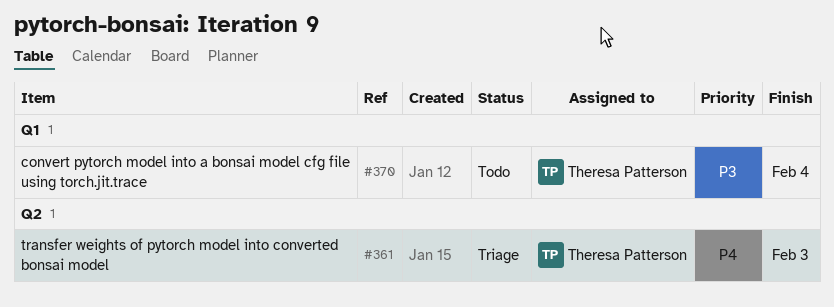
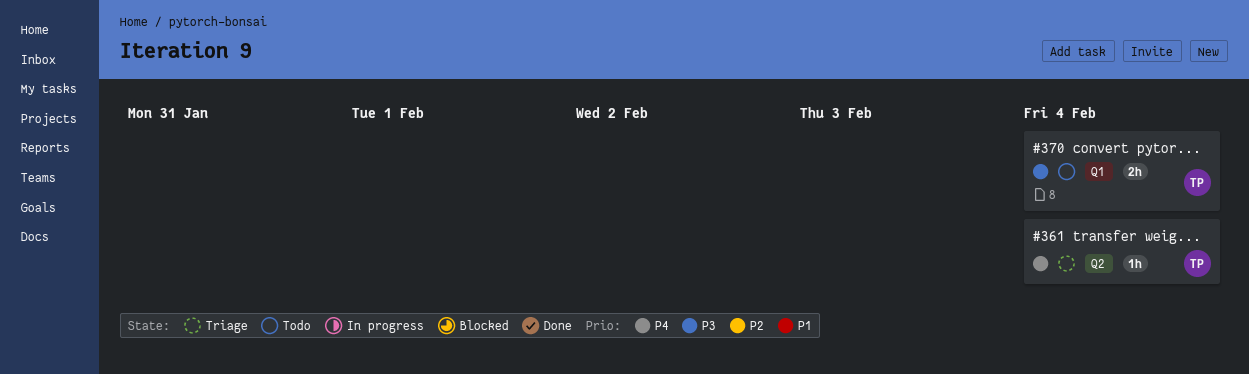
#361, due: Feb 3 -> Feb 4

